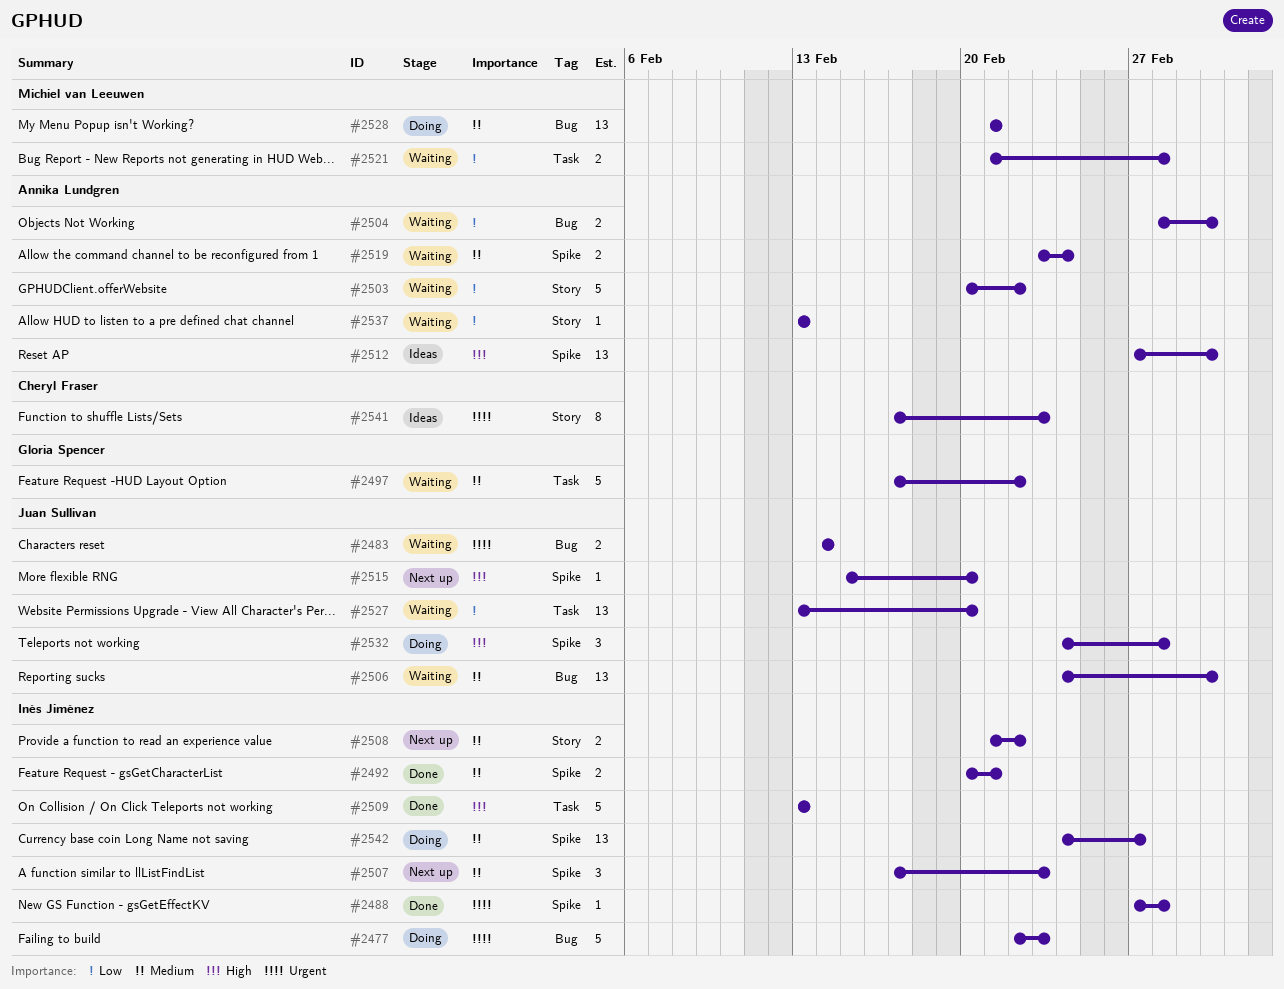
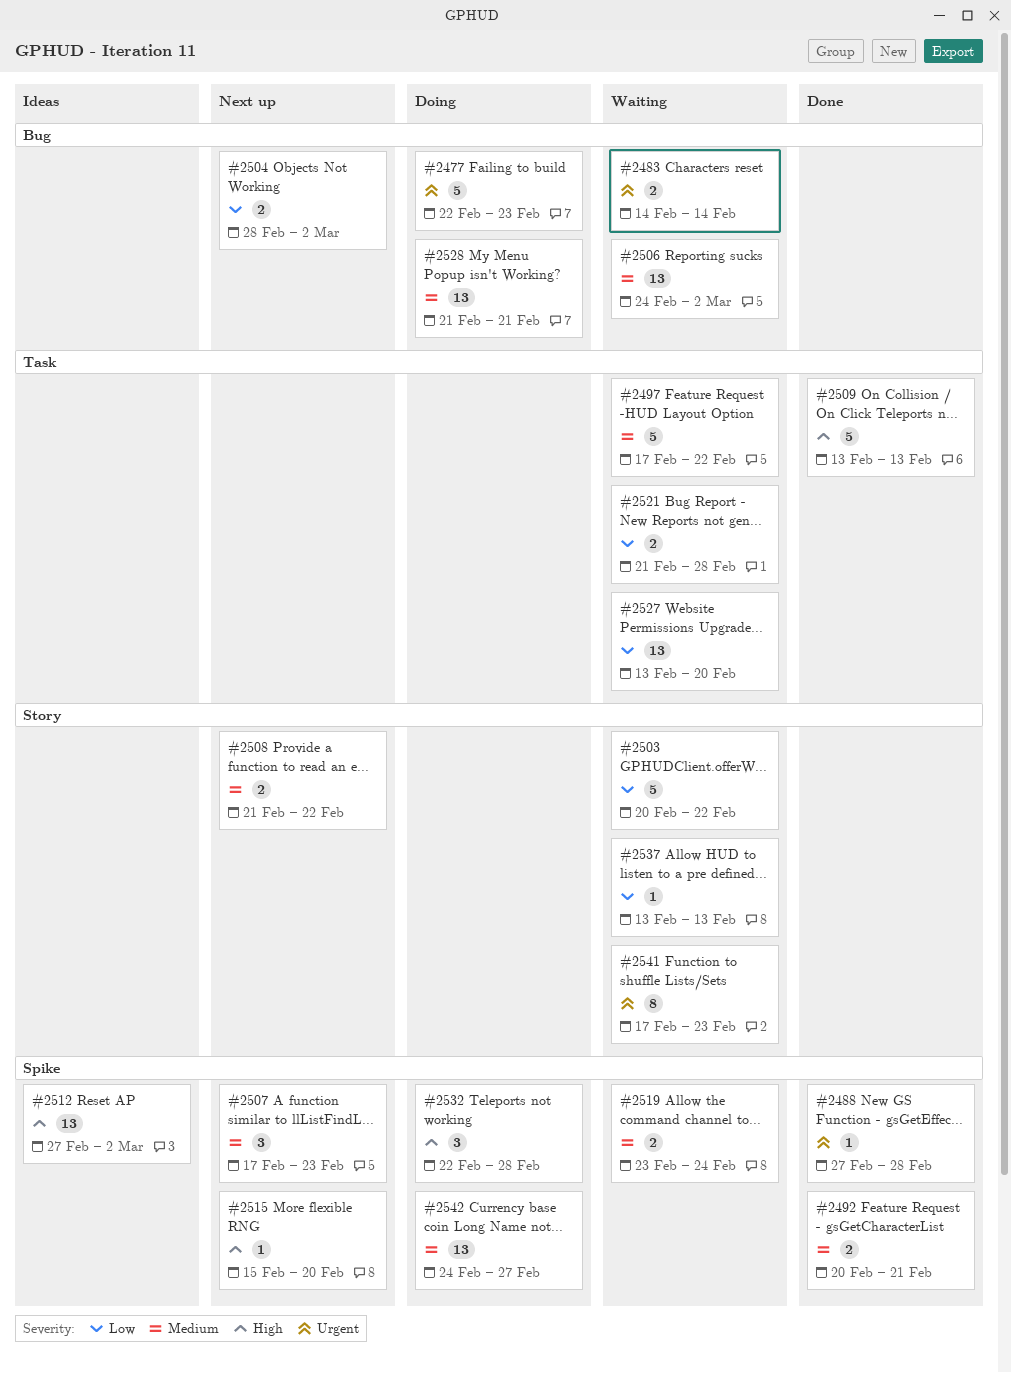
#2504, status: Waiting -> Next up
#2532, start: Feb 24 -> Feb 22
#2541, status: Ideas -> Waiting

